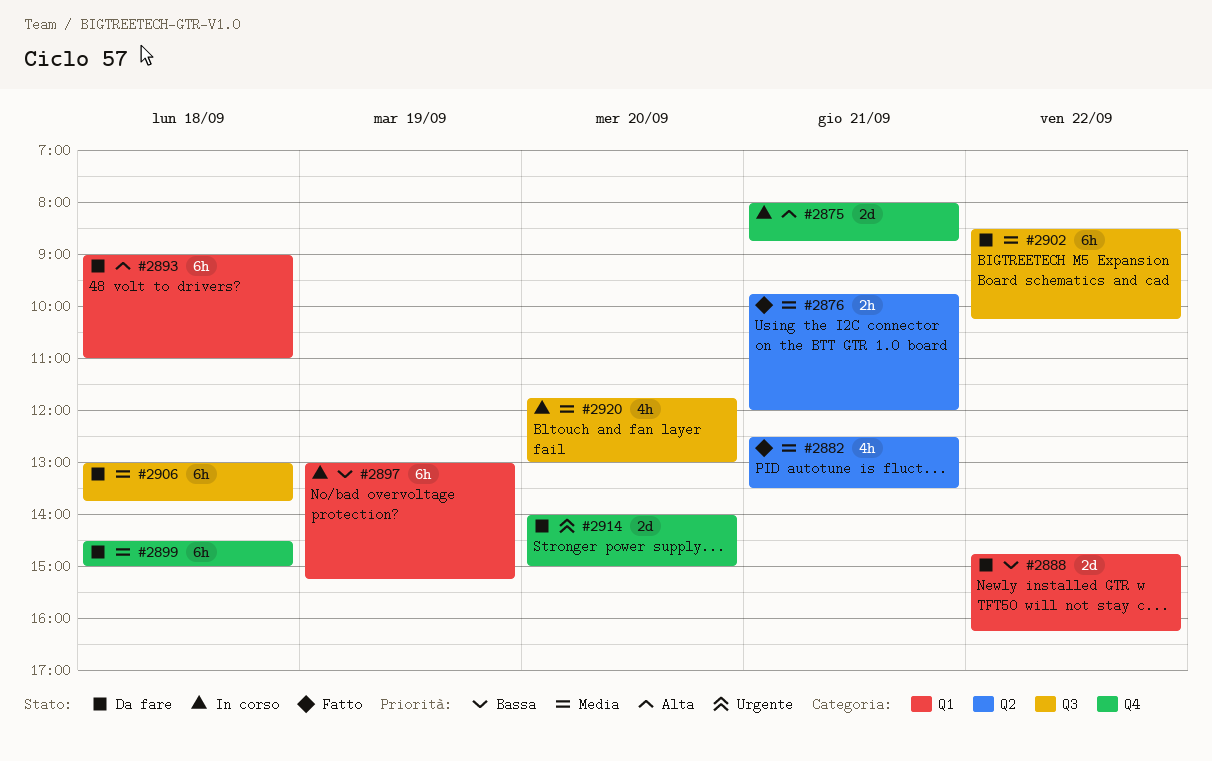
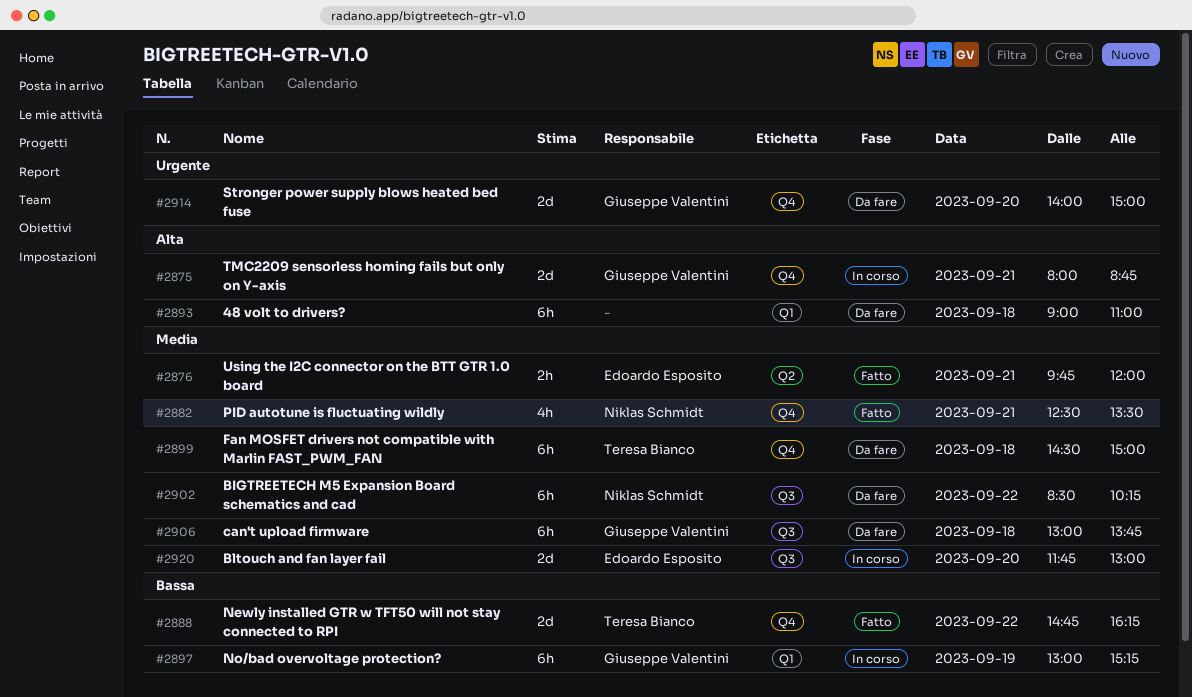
#2882, label: Q2 -> Q4
#2888, status: Da fare -> Fatto
#2888, label: Q1 -> Q4
#2920, estimate: 4h -> 2d

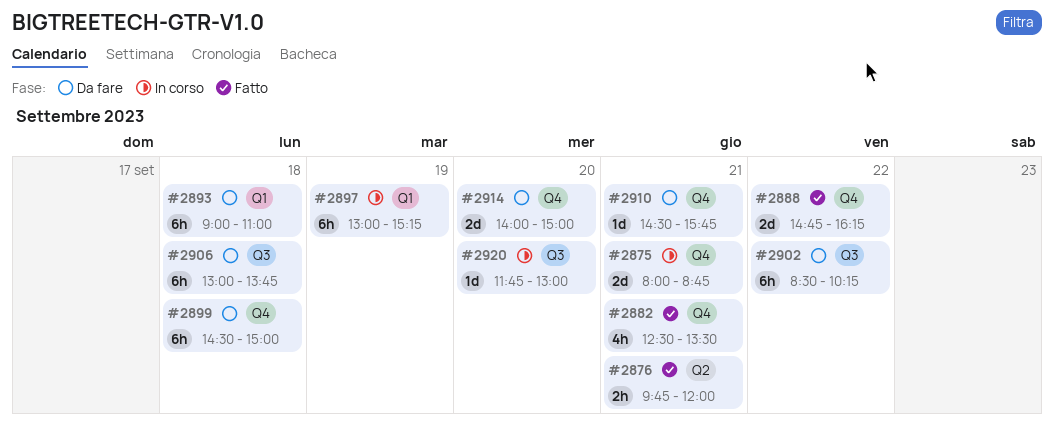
#2910: none -> present
#2920, estimate: 2d -> 1d

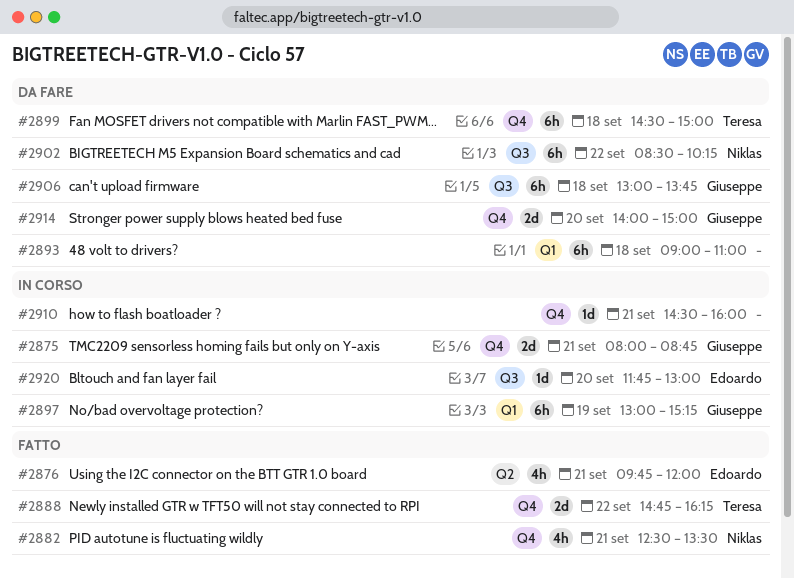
#2876, estimate: 2h -> 4h
#2910, status: Da fare -> In corso
#2910, ends: 15:45 -> 16:00

